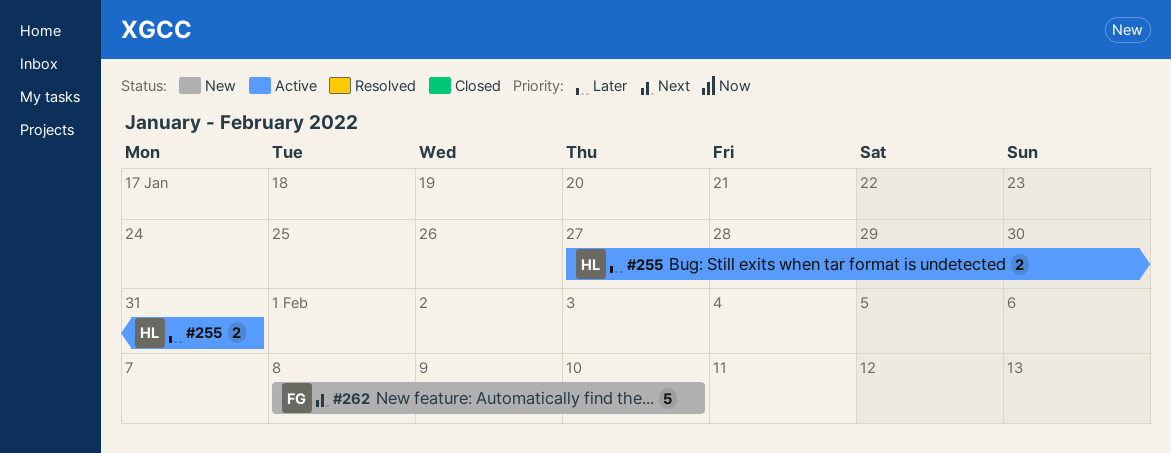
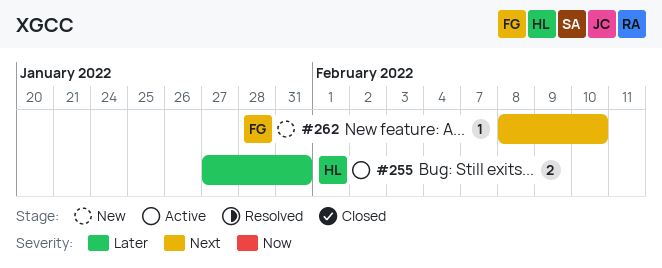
#262, estimate: 5 -> 1

